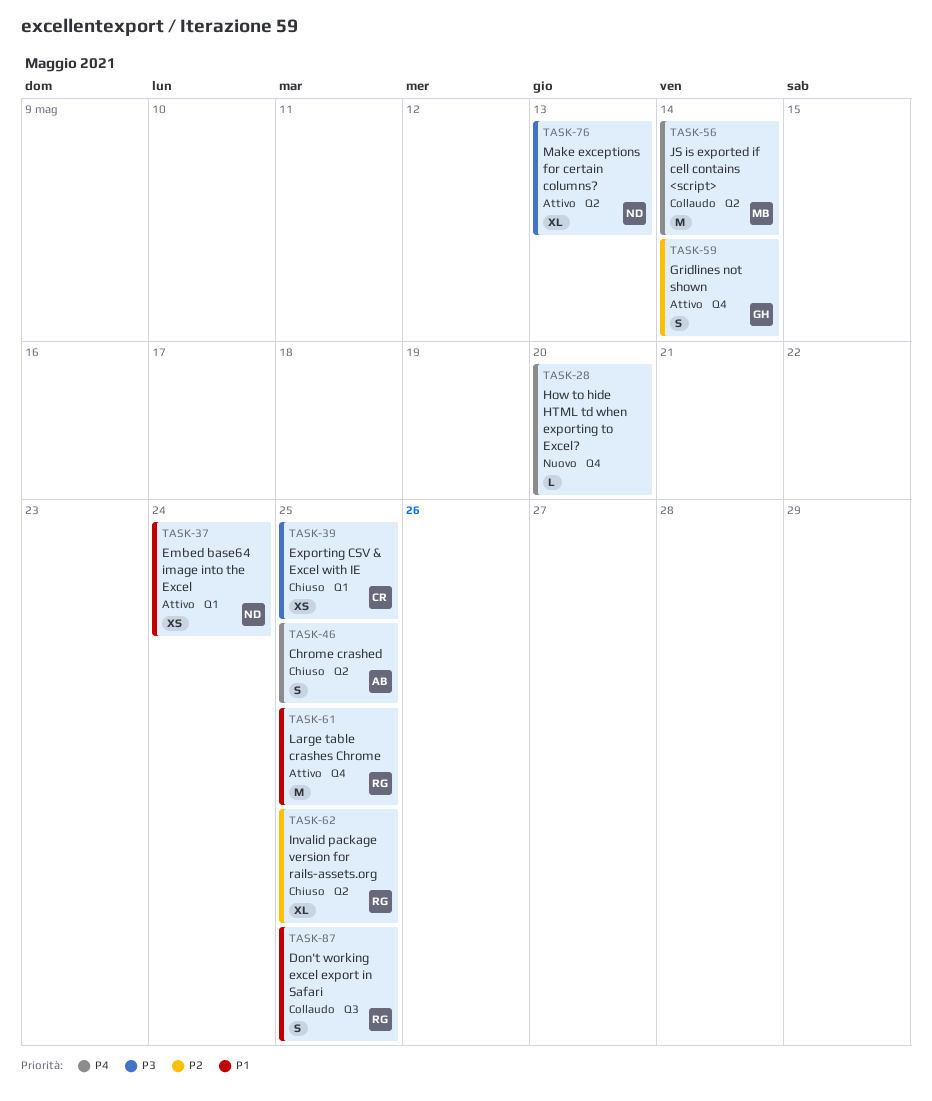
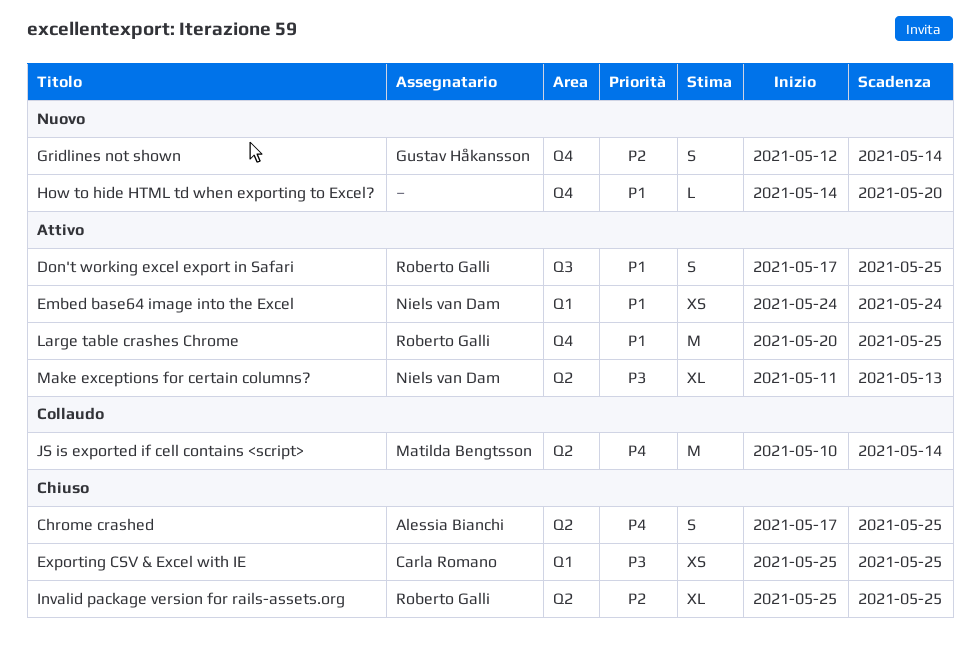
Don't working excel export in Safari, status: Collaudo -> Attivo
Gridlines not shown, status: Attivo -> Nuovo
How to hide HTML td when exporting to Excel?, priority: P4 -> P1

